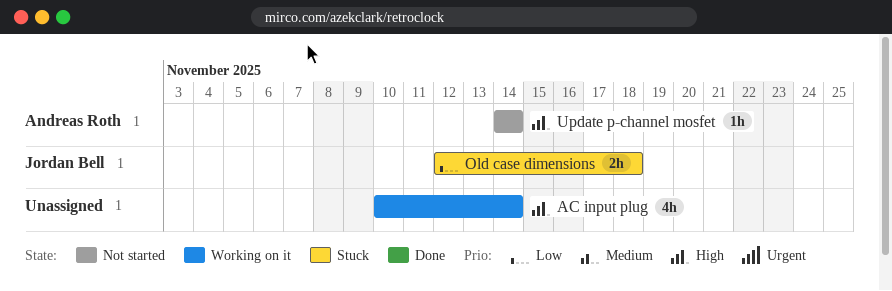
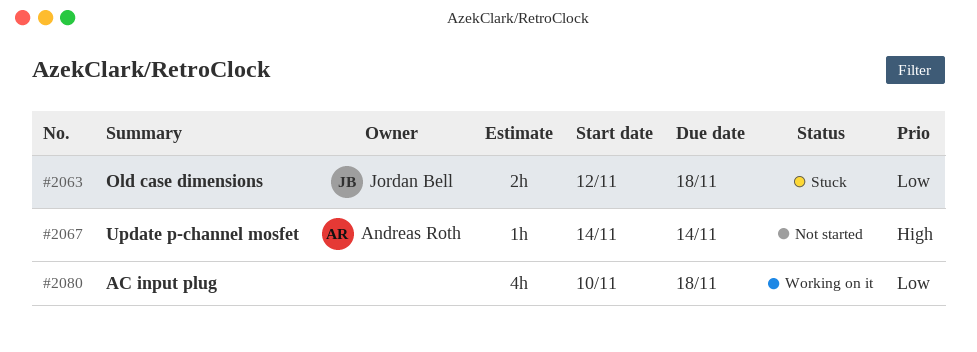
AC input plug, priority: High -> Low
AC input plug, due: Nov 14 -> Nov 18

